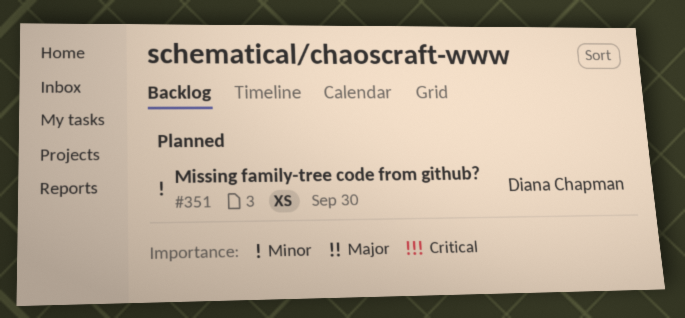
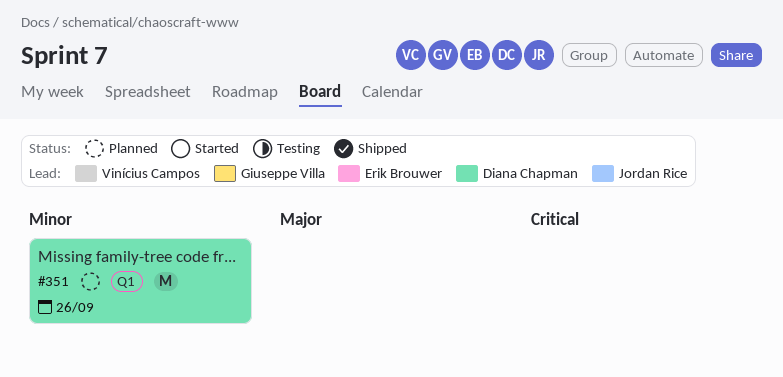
#351, estimate: XS -> M
#351, due: Sep 30 -> Sep 26

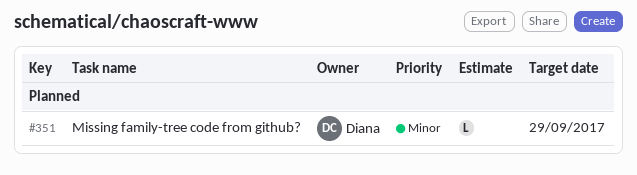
#351, estimate: M -> L
#351, due: Sep 26 -> Sep 29

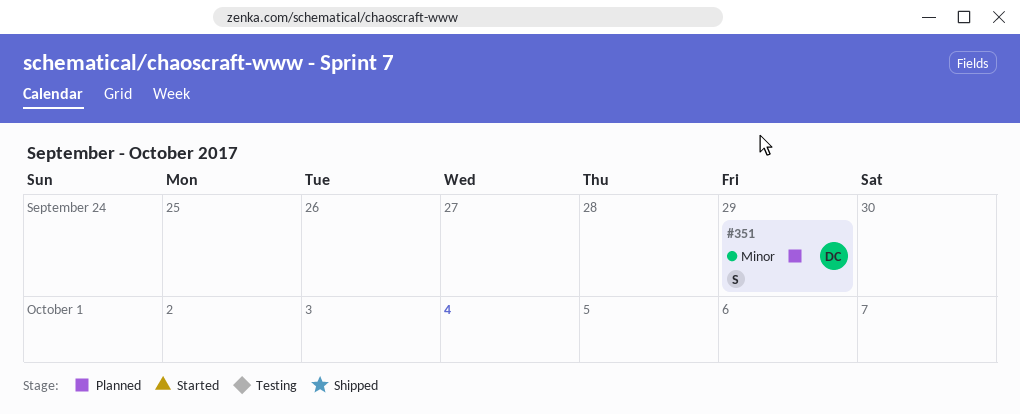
#351, estimate: L -> S

